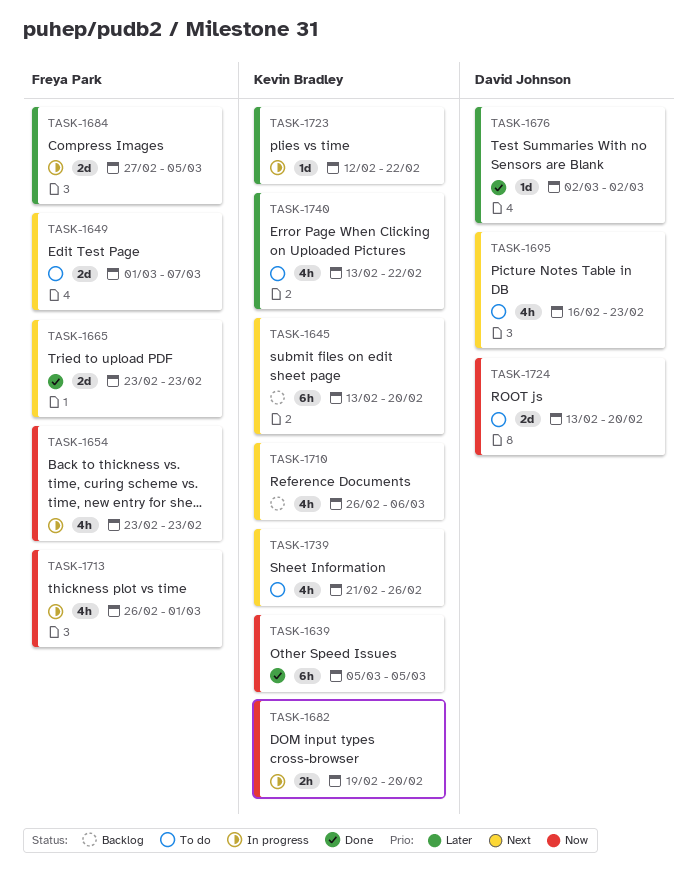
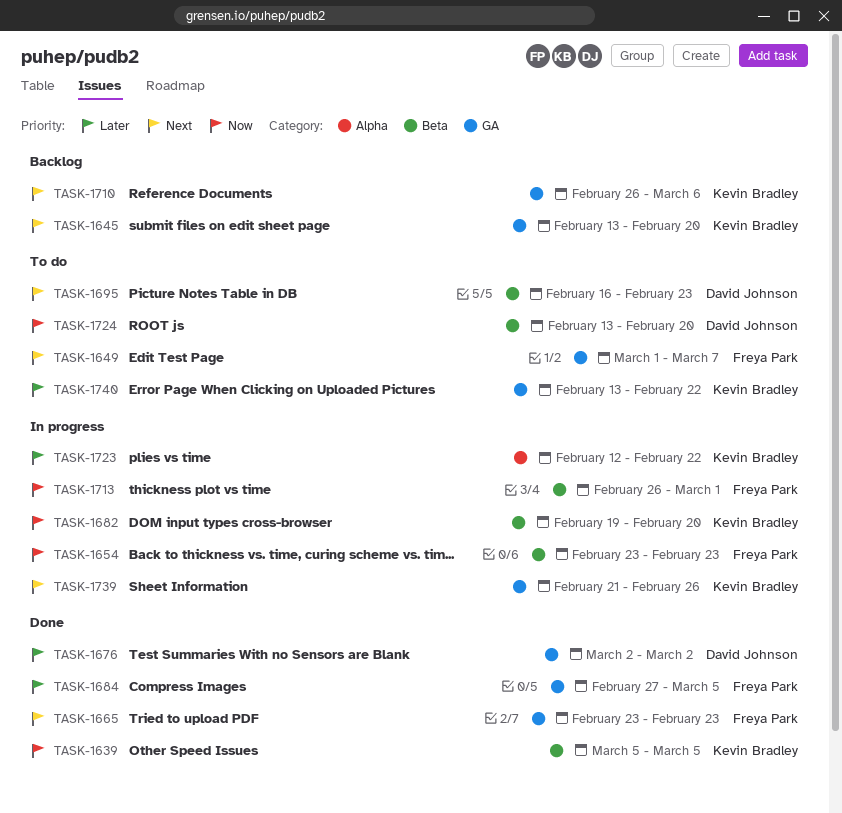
TASK-1684, status: In progress -> Done
TASK-1739, status: To do -> In progress

